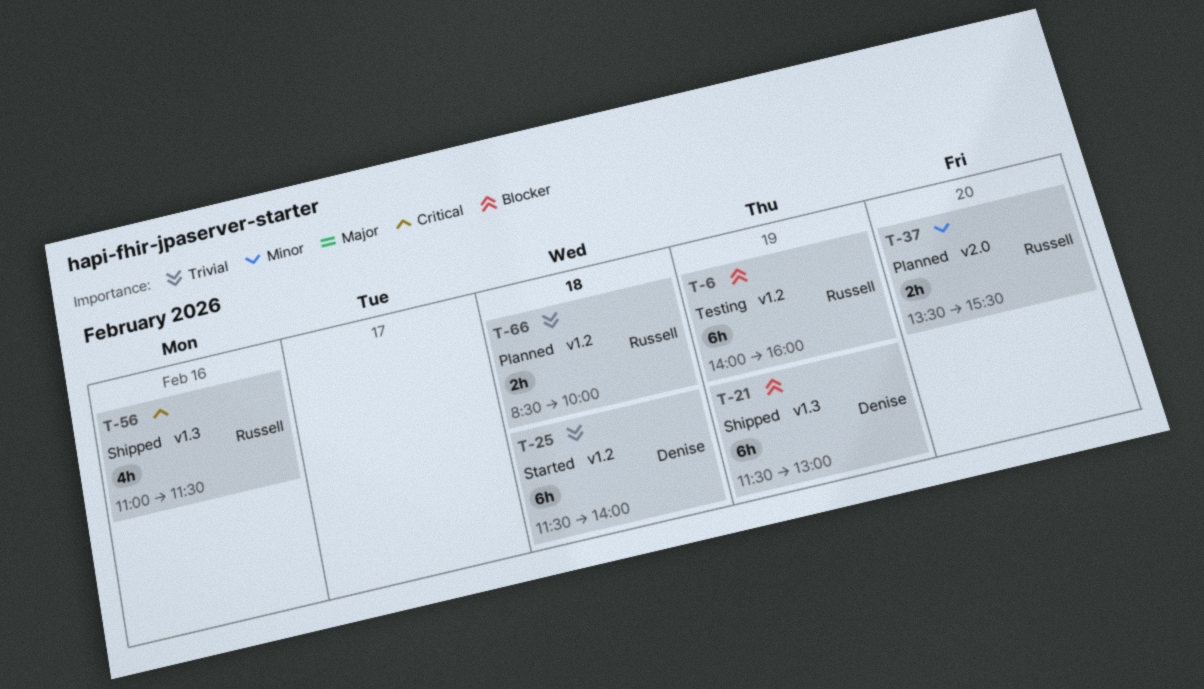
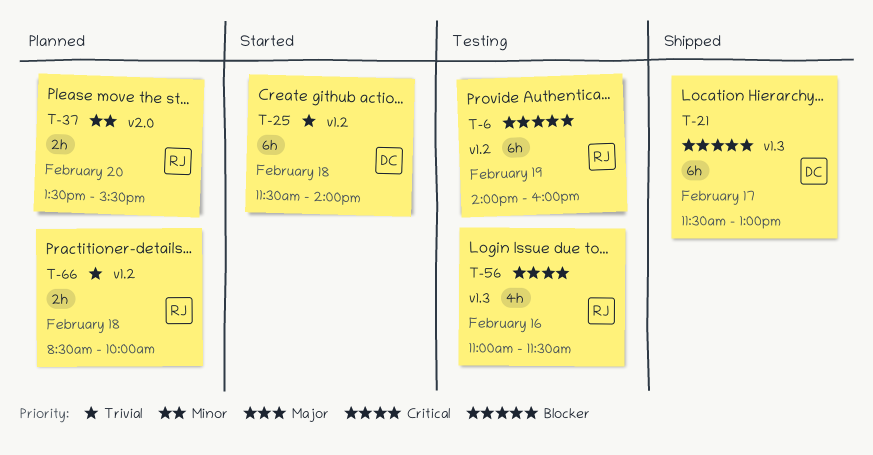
T-21, day: Feb 19 -> Feb 17
T-56, status: Shipped -> Testing

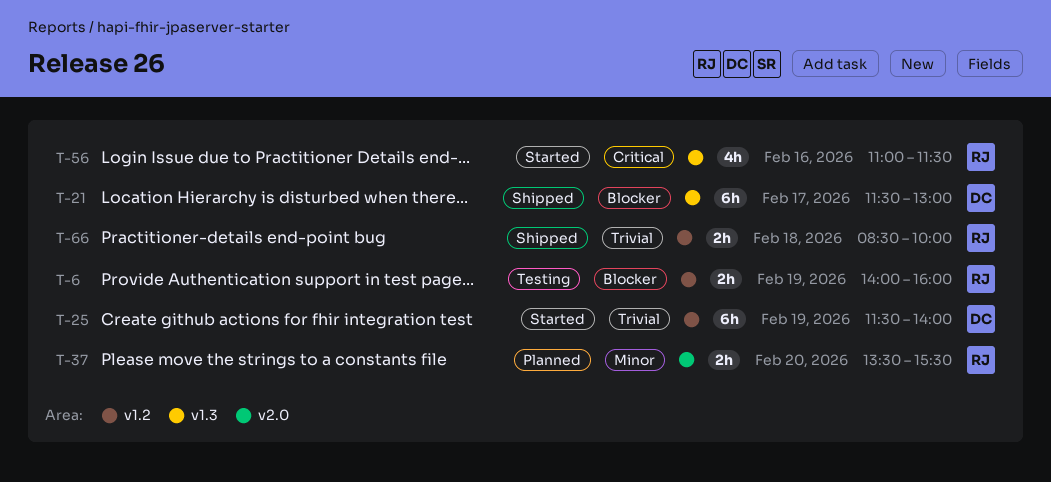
T-6, estimate: 6h -> 2h
T-25, day: Feb 18 -> Feb 19
T-56, status: Testing -> Started
T-66, status: Planned -> Shipped

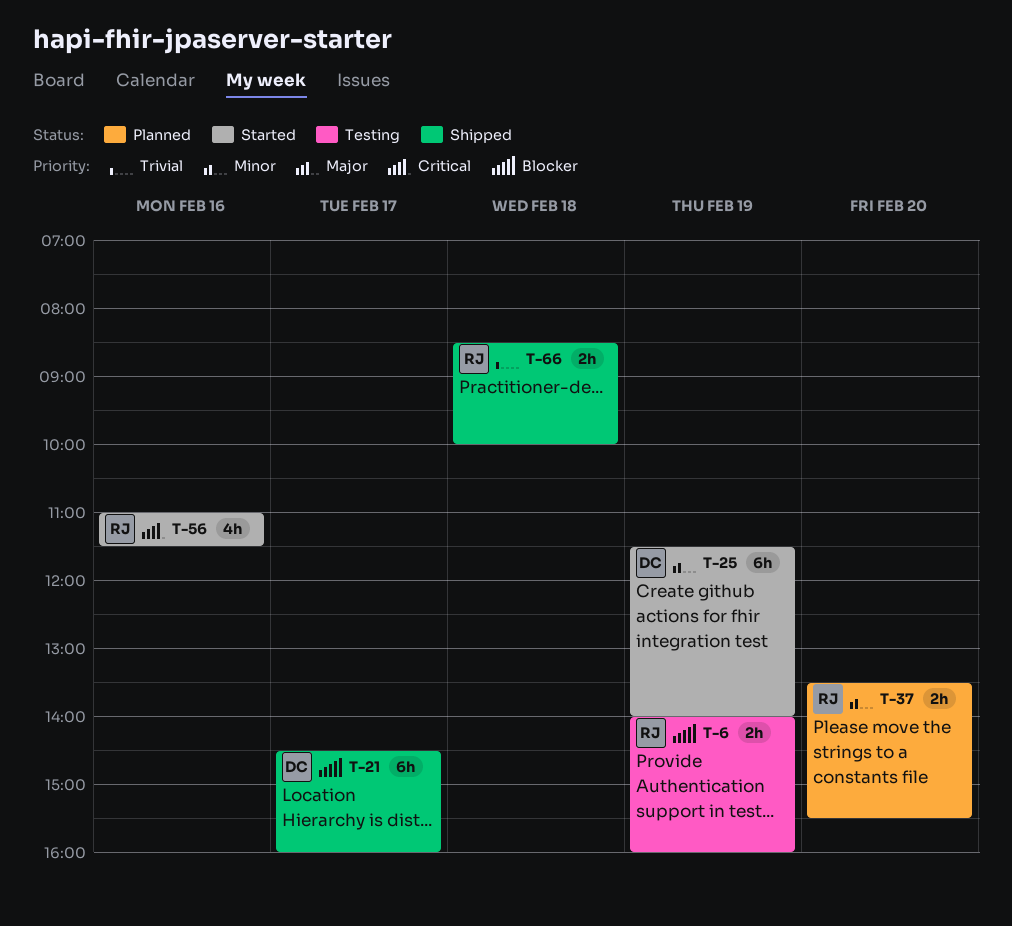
T-21, begins: 11:30 -> 14:30
T-21, ends: 13:00 -> 16:00
T-25, priority: Trivial -> Minor

